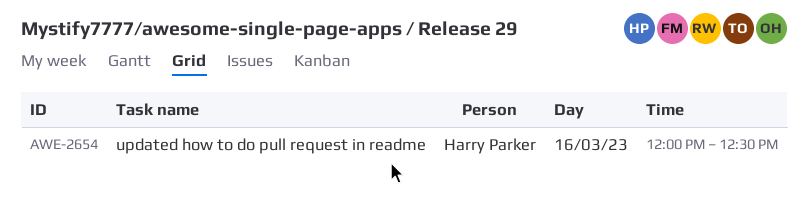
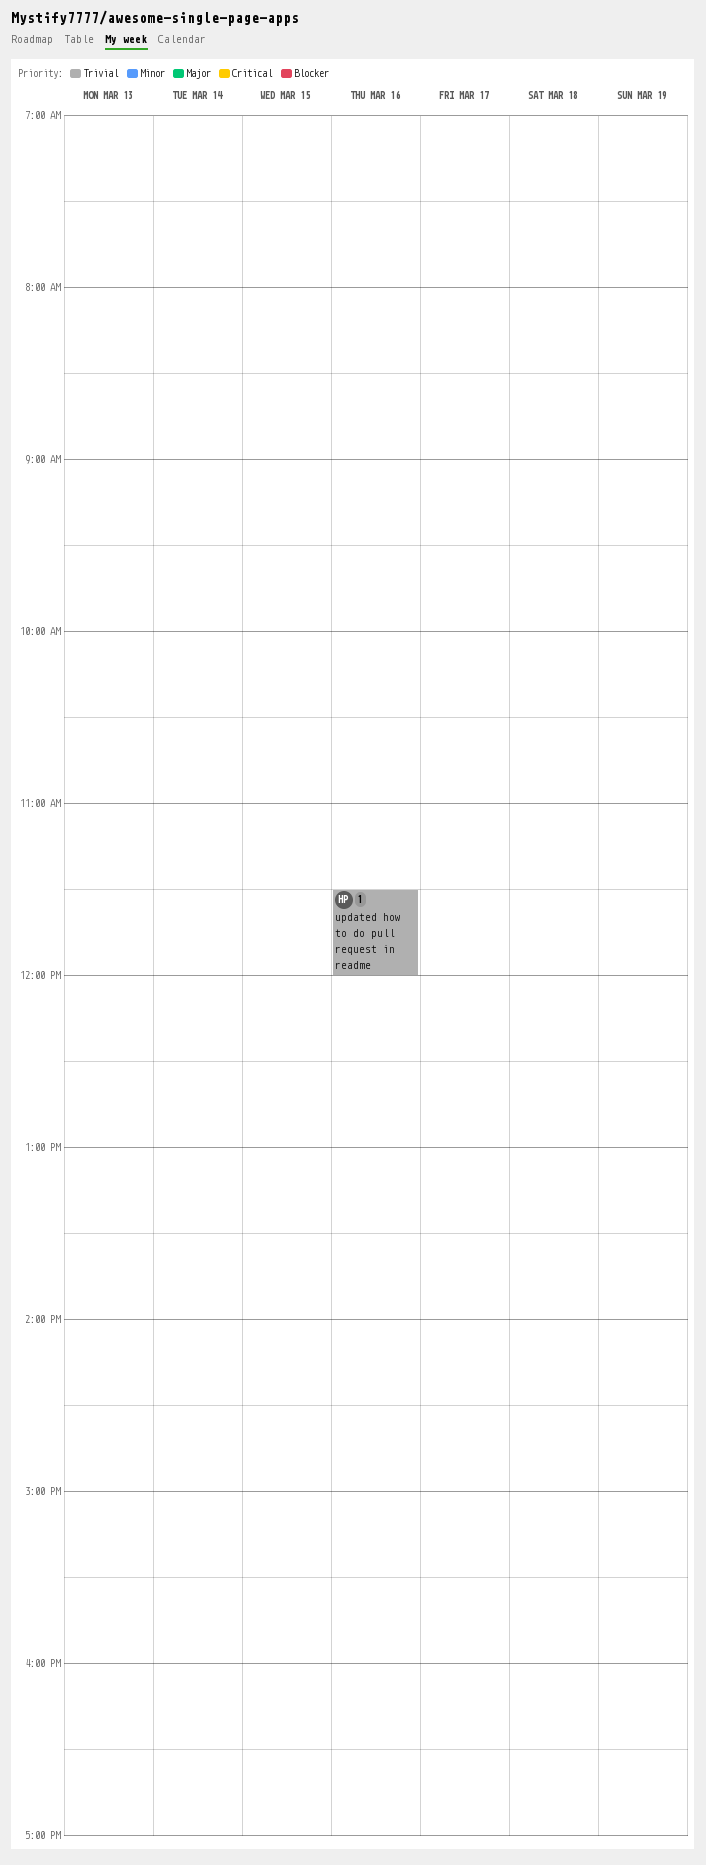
updated how to do pull request in readme, begins: 12:00 -> 11:30
updated how to do pull request in readme, ends: 12:30 -> 12:00

